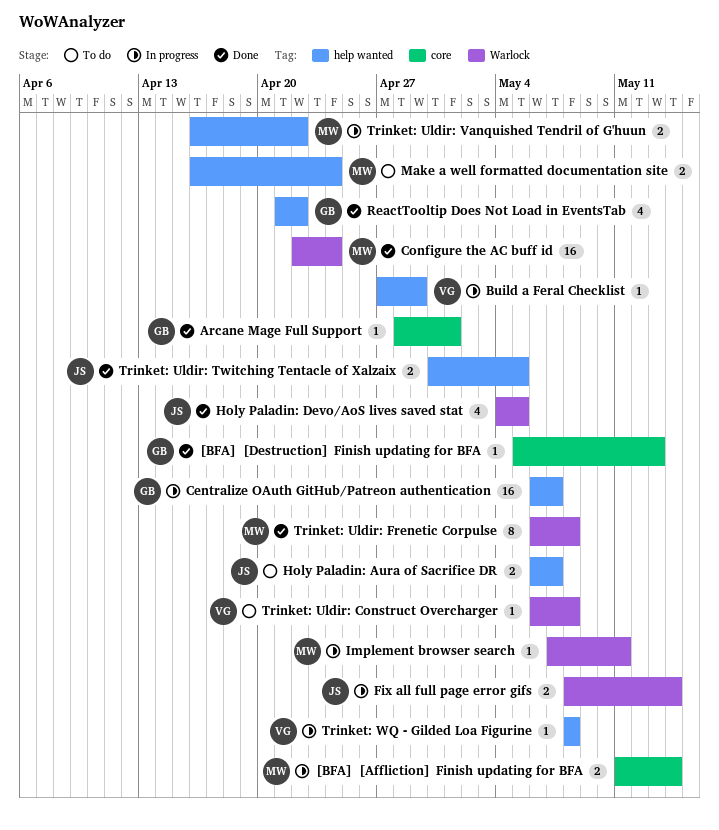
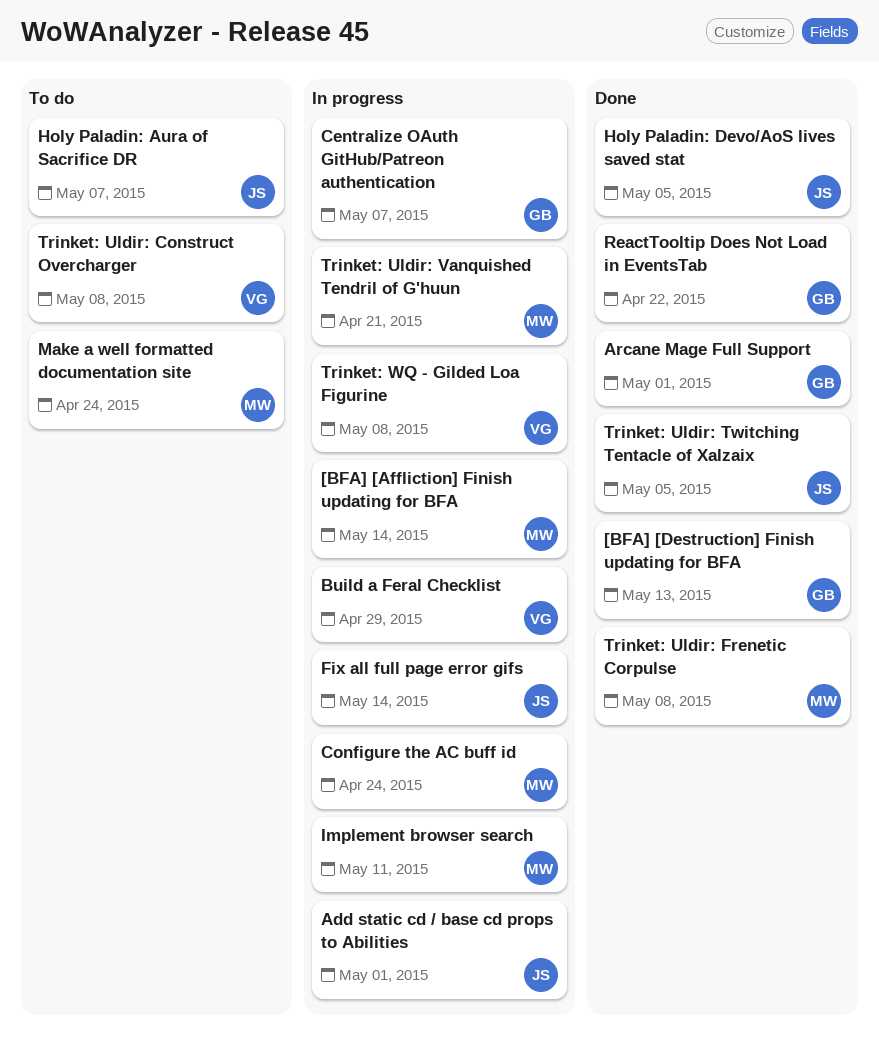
Add static cd / base cd props to Abilities: none -> present
Configure the AC buff id, status: Done -> In progress
Trinket: Uldir: Vanquished Tendril of G'huun, due: Apr 22 -> Apr 21

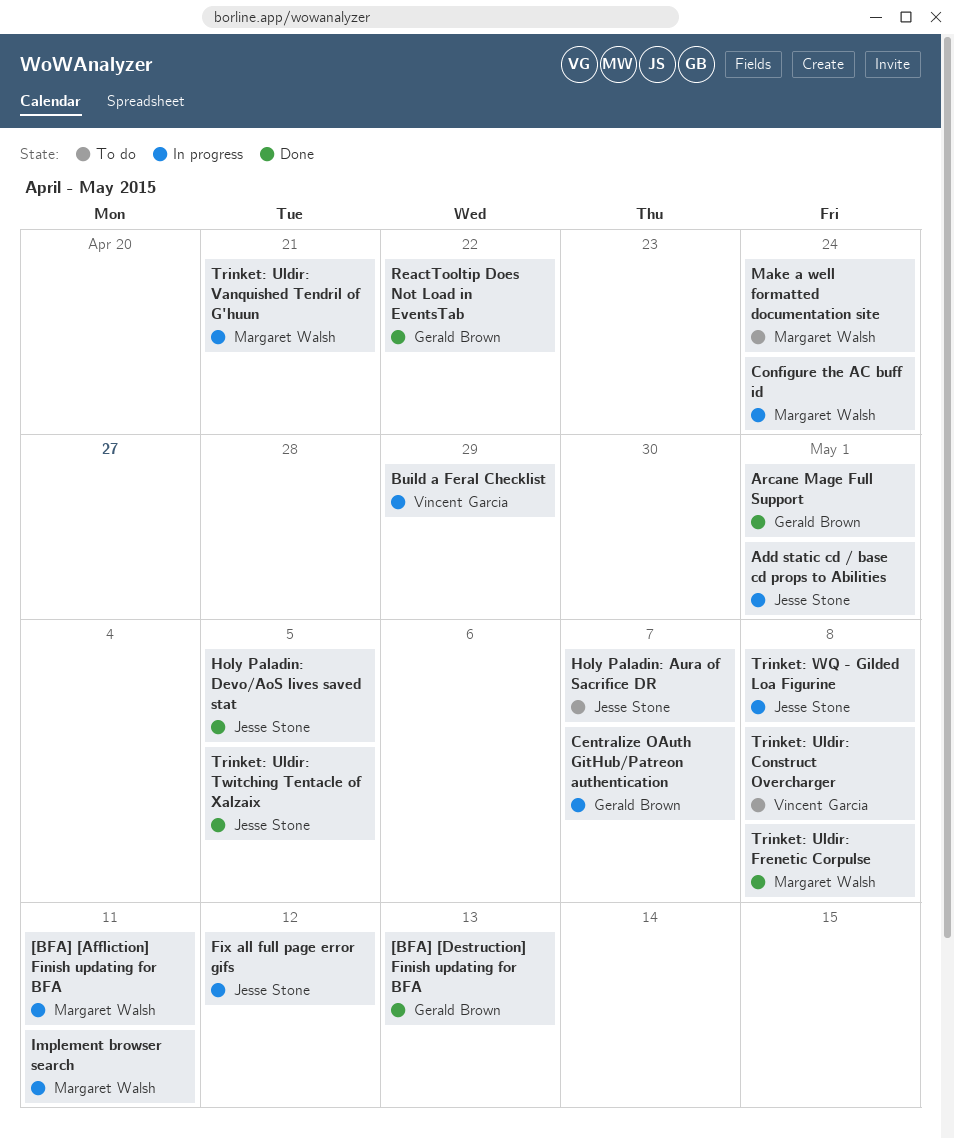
[BFA] [Affliction] Finish updating for BFA, due: May 14 -> May 11
Fix all full page error gifs, due: May 14 -> May 12
Trinket: WQ - Gilded Loa Figurine, owner: Vincent Garcia -> Jesse Stone

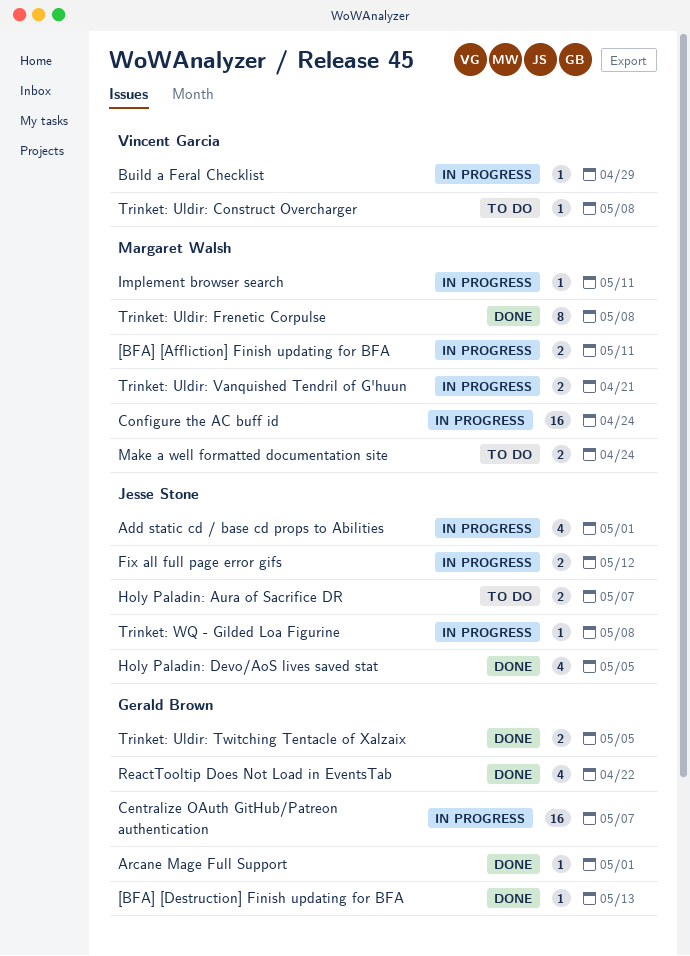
Trinket: Uldir: Twitching Tentacle of Xalzaix, owner: Jesse Stone -> Gerald Brown

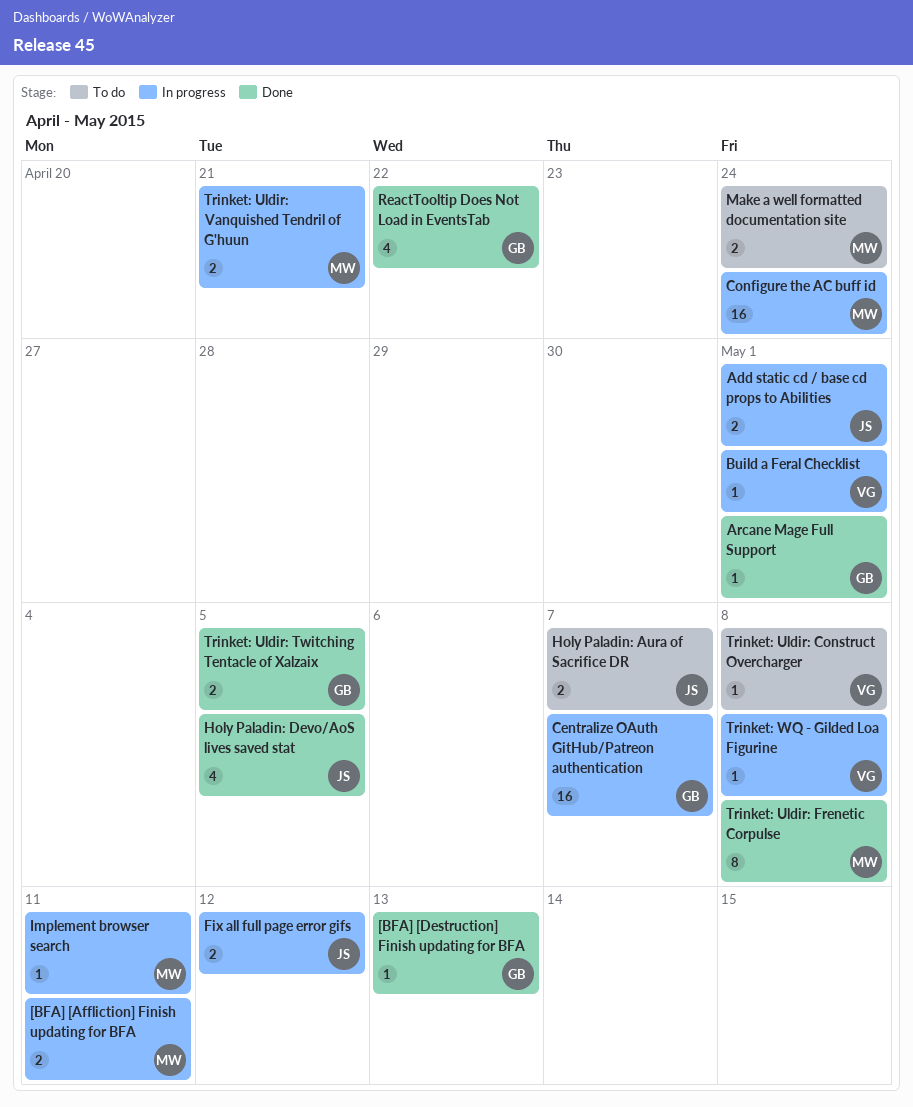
Add static cd / base cd props to Abilities, estimate: 4 -> 2
Build a Feral Checklist, due: Apr 29 -> May 1
Trinket: WQ - Gilded Loa Figurine, owner: Jesse Stone -> Vincent Garcia

